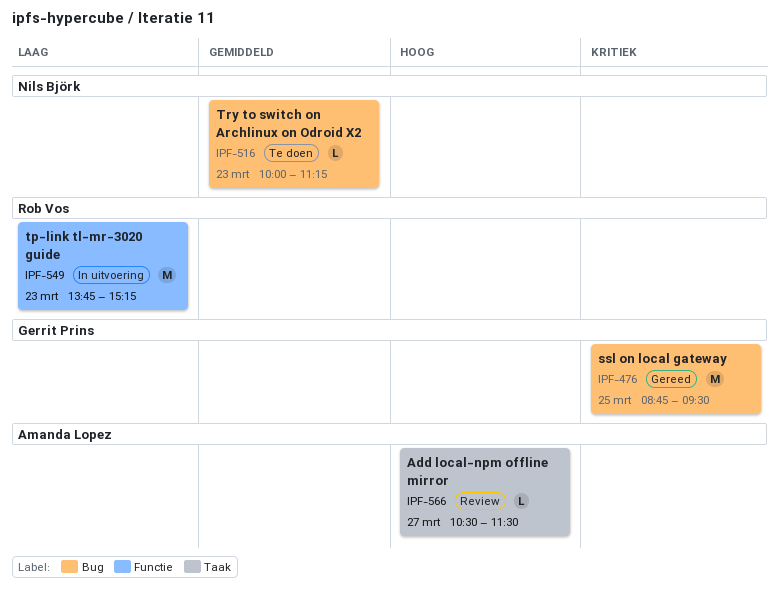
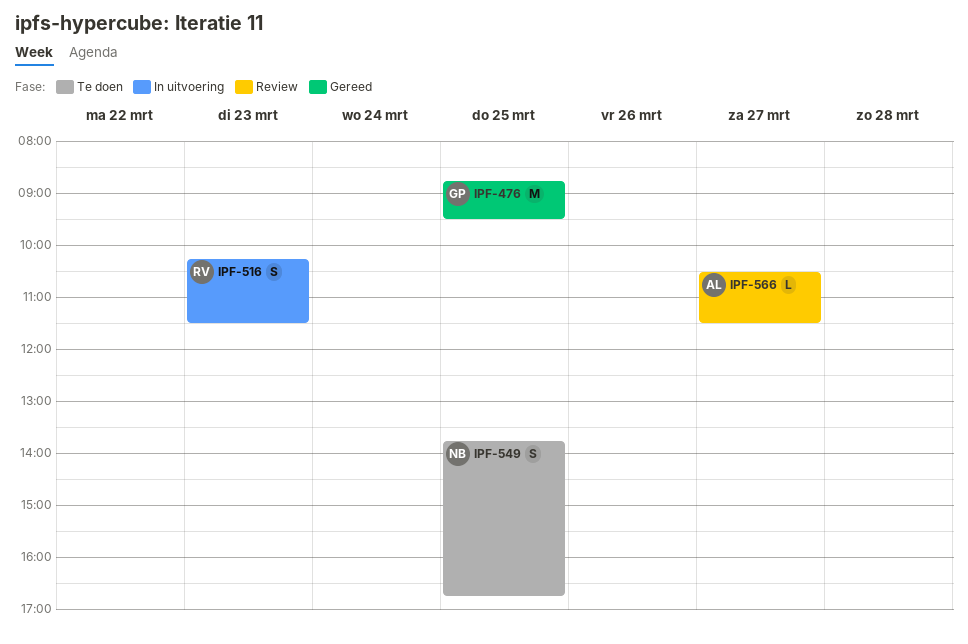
IPF-516, status: Te doen -> In uitvoering
IPF-516, owner: Nils Björk -> Rob Vos
IPF-516, estimate: L -> S
IPF-516, begins: 10:00 -> 10:15
IPF-516, ends: 11:15 -> 11:30
IPF-549, status: In uitvoering -> Te doen
IPF-549, owner: Rob Vos -> Nils Björk
IPF-549, estimate: M -> S
IPF-549, day: Mar 23 -> Mar 25
IPF-549, ends: 15:15 -> 16:45

